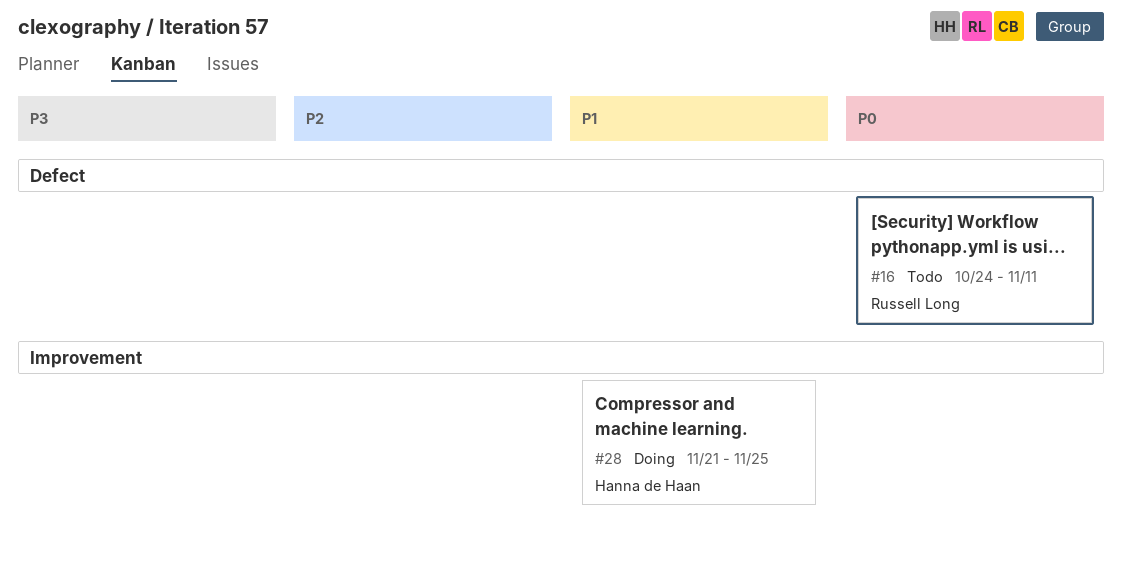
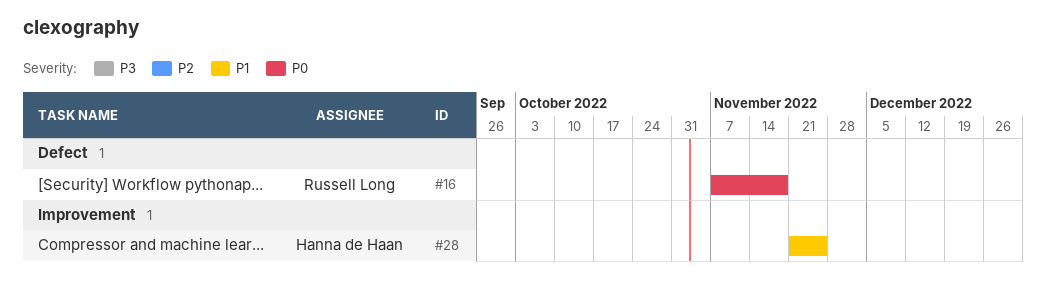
#16, start: Oct 24 -> Nov 7
#16, due: Nov 11 -> Nov 18

